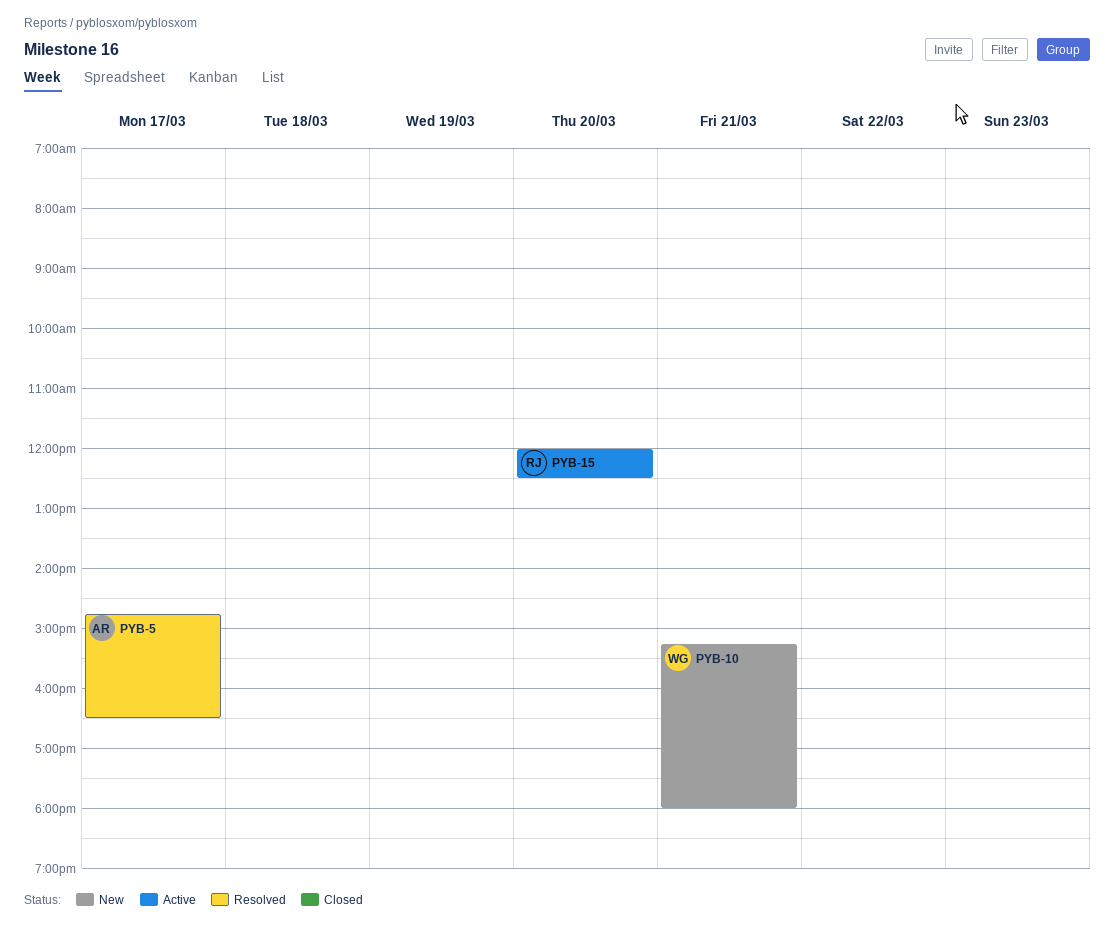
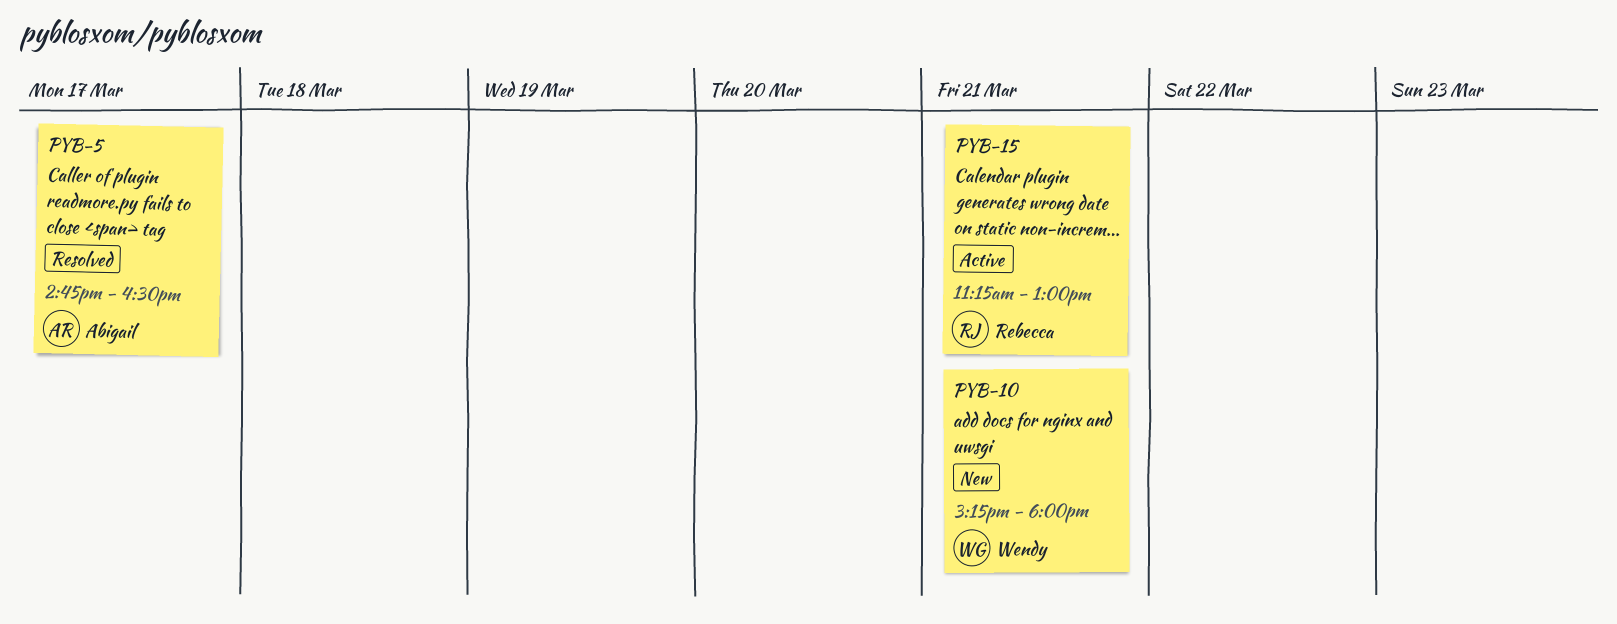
PYB-15, day: Mar 20 -> Mar 21
PYB-15, begins: 12:00 -> 11:15
PYB-15, ends: 12:30 -> 13:00

